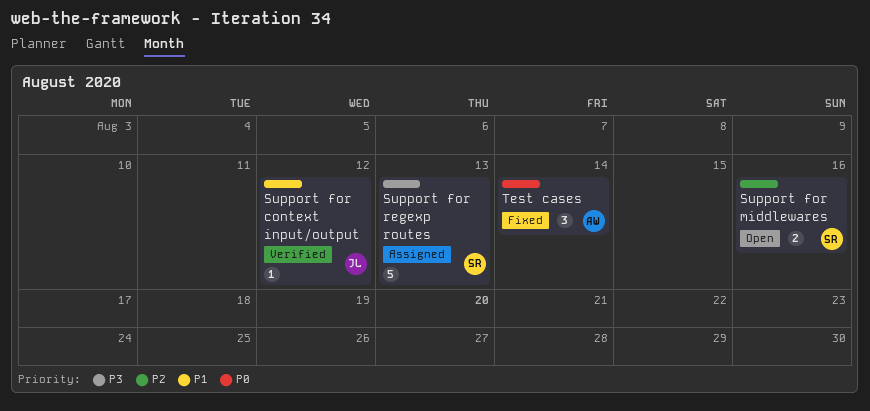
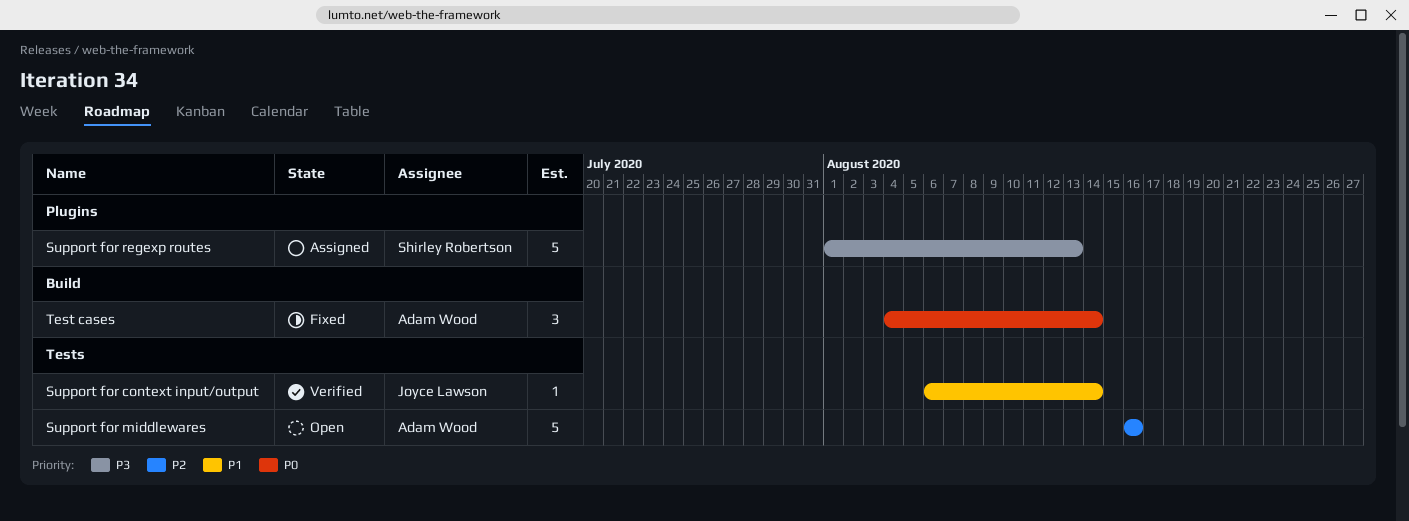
Support for context input/output, due: Aug 12 -> Aug 14
Support for middlewares, owner: Shirley Robertson -> Adam Wood
Support for middlewares, estimate: 2 -> 5

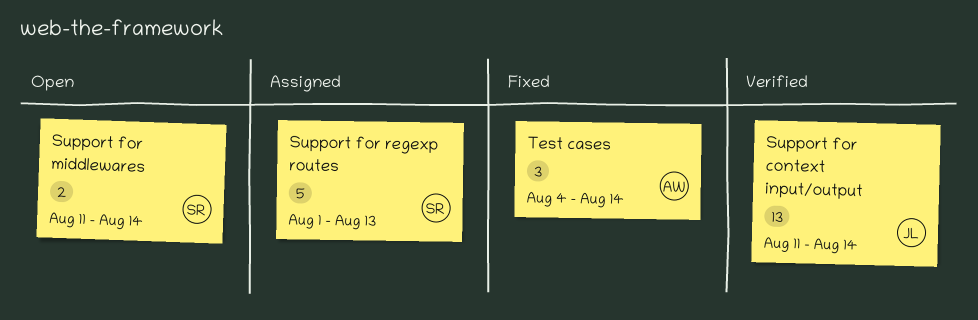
Support for context input/output, estimate: 1 -> 13
Support for context input/output, start: Aug 6 -> Aug 11
Support for middlewares, owner: Adam Wood -> Shirley Robertson
Support for middlewares, estimate: 5 -> 2
Support for middlewares, start: Aug 16 -> Aug 11
Support for middlewares, due: Aug 16 -> Aug 14

